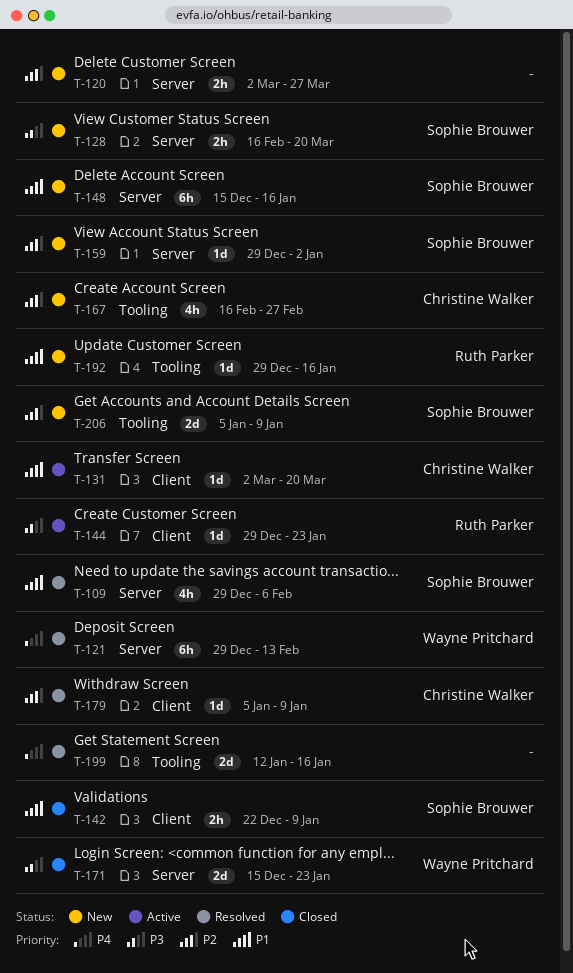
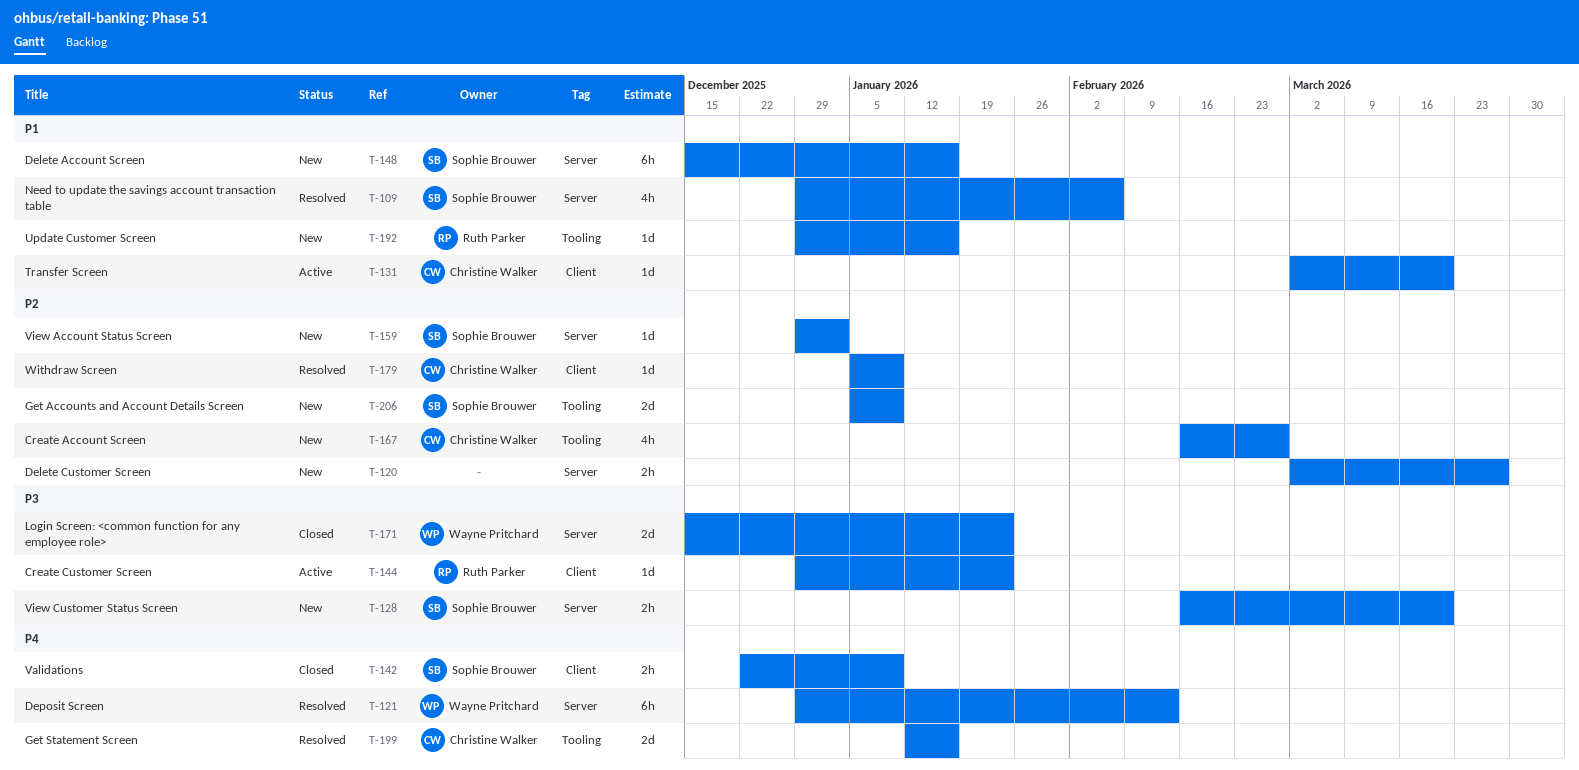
T-142, priority: P1 -> P4
T-199, owner: none -> Christine Walker

